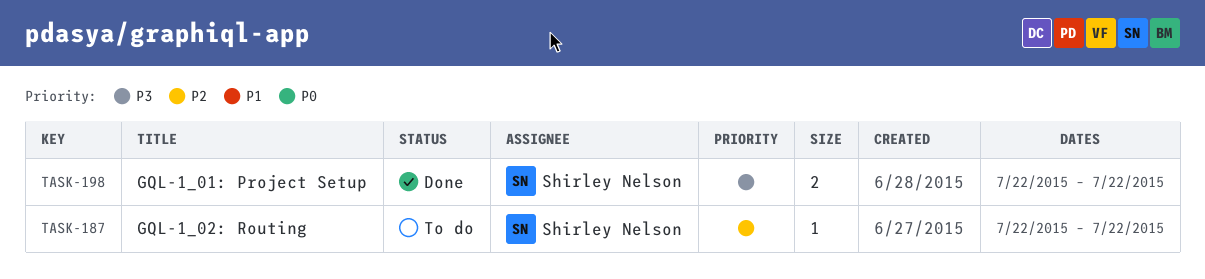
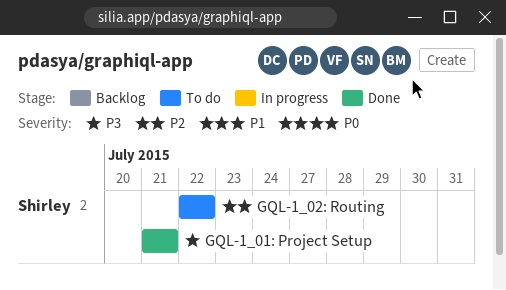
GQL-1_01: Project Setup, start: Jul 22 -> Jul 21
GQL-1_01: Project Setup, due: Jul 22 -> Jul 21

